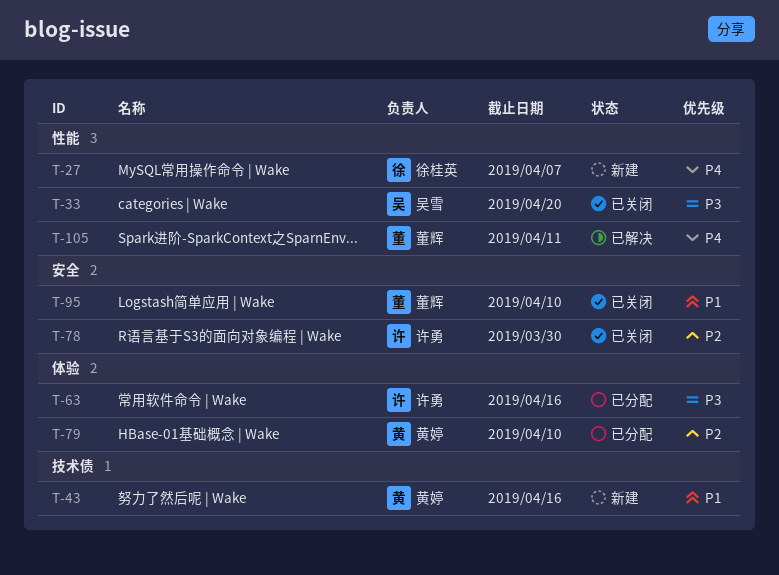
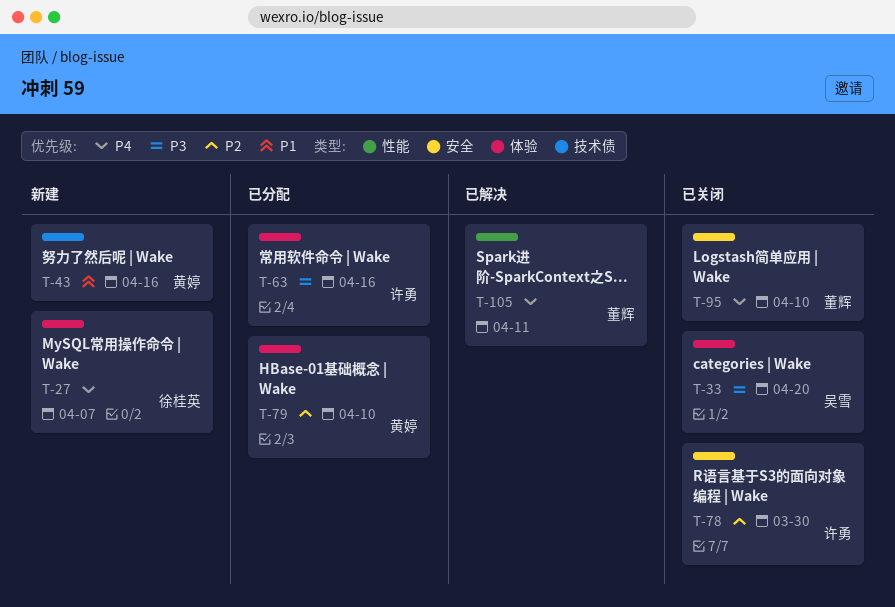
T-27, label: 性能 -> 体验
T-33, label: 性能 -> 体验
T-95, priority: P1 -> P4

